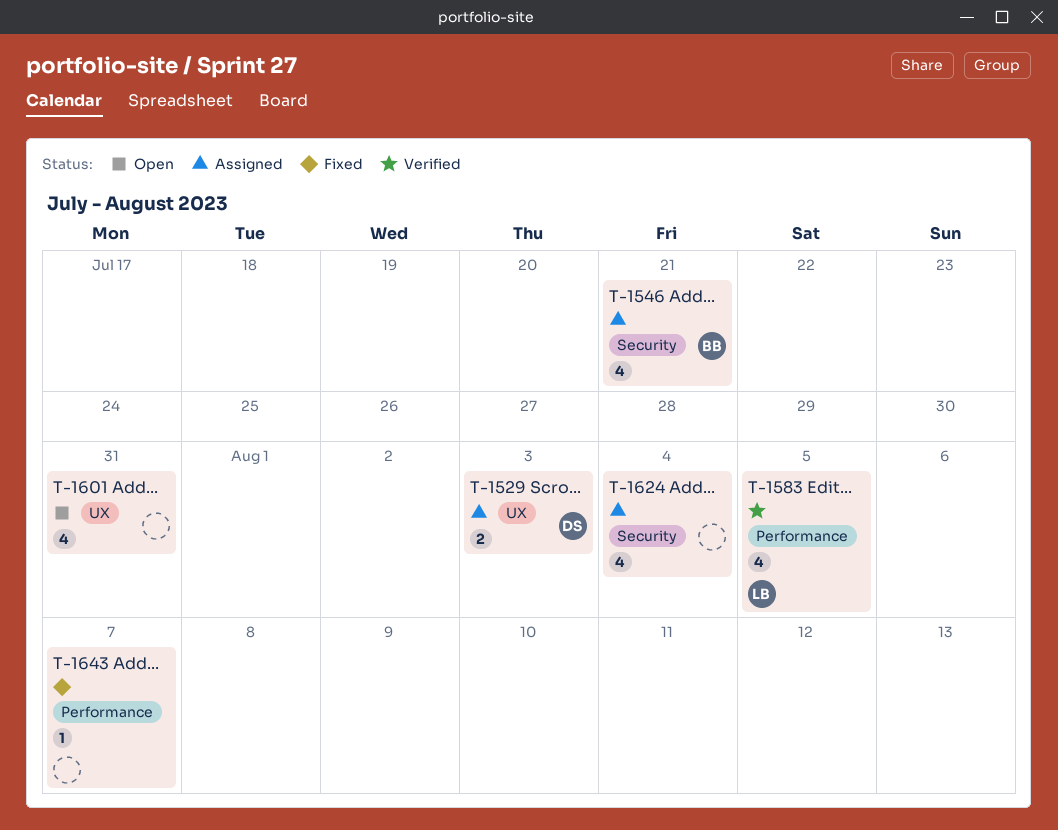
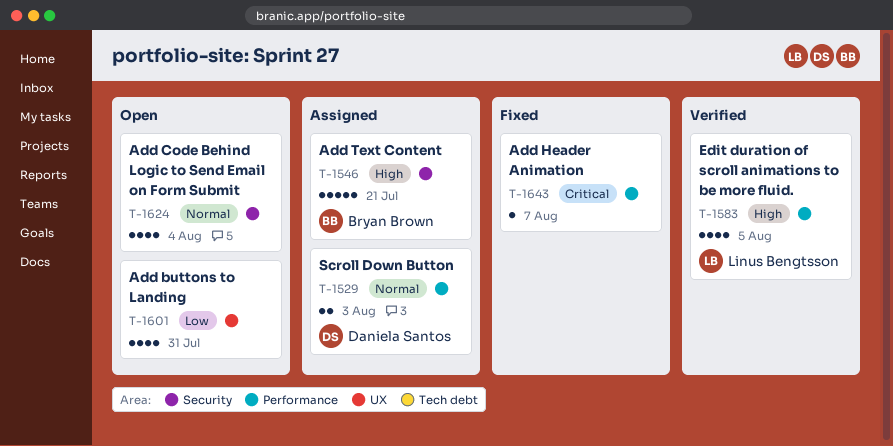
T-1529, label: UX -> Performance
T-1546, estimate: 4 -> 5
T-1624, status: Assigned -> Open

